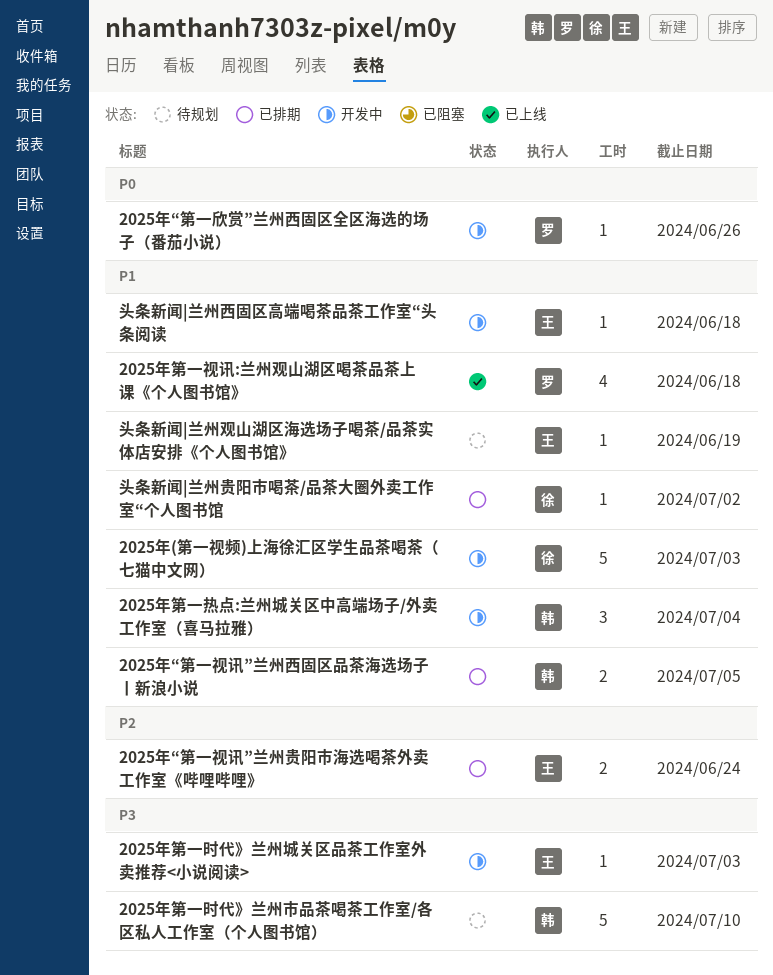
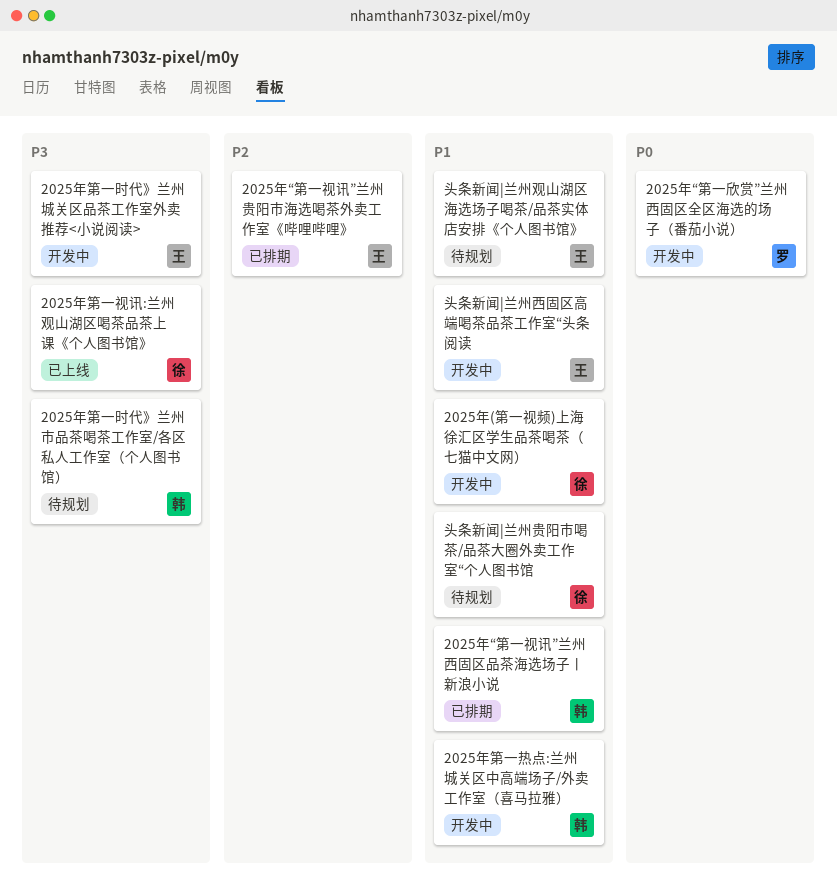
2025年第一视讯:兰州观山湖区喝茶品茶上课《个人图书馆》, owner: 罗 -> 徐
2025年第一视讯:兰州观山湖区喝茶品茶上课《个人图书馆》, priority: P1 -> P3
头条新闻|兰州贵阳市喝茶/品茶大圈外卖工作室“个人图书馆, status: 已排期 -> 待规划

